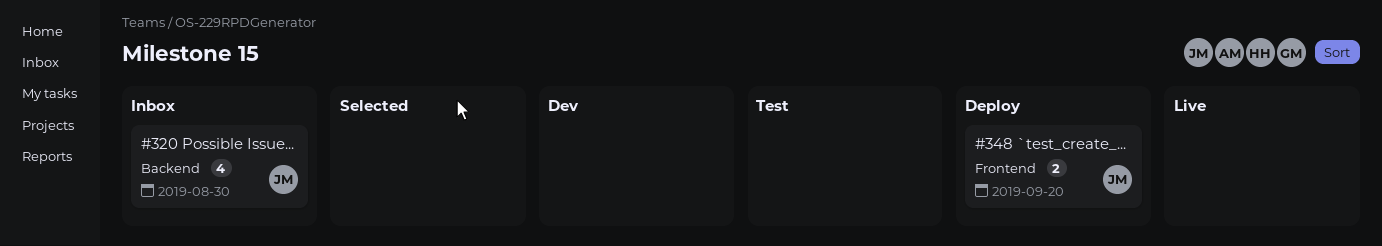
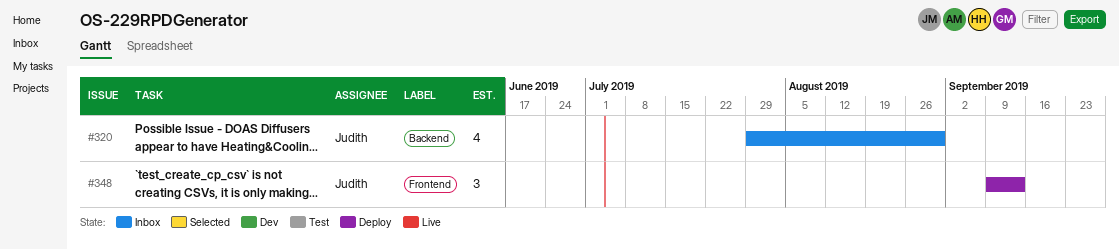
#348, estimate: 2 -> 3
#348, due: Sep 20 -> Sep 13

